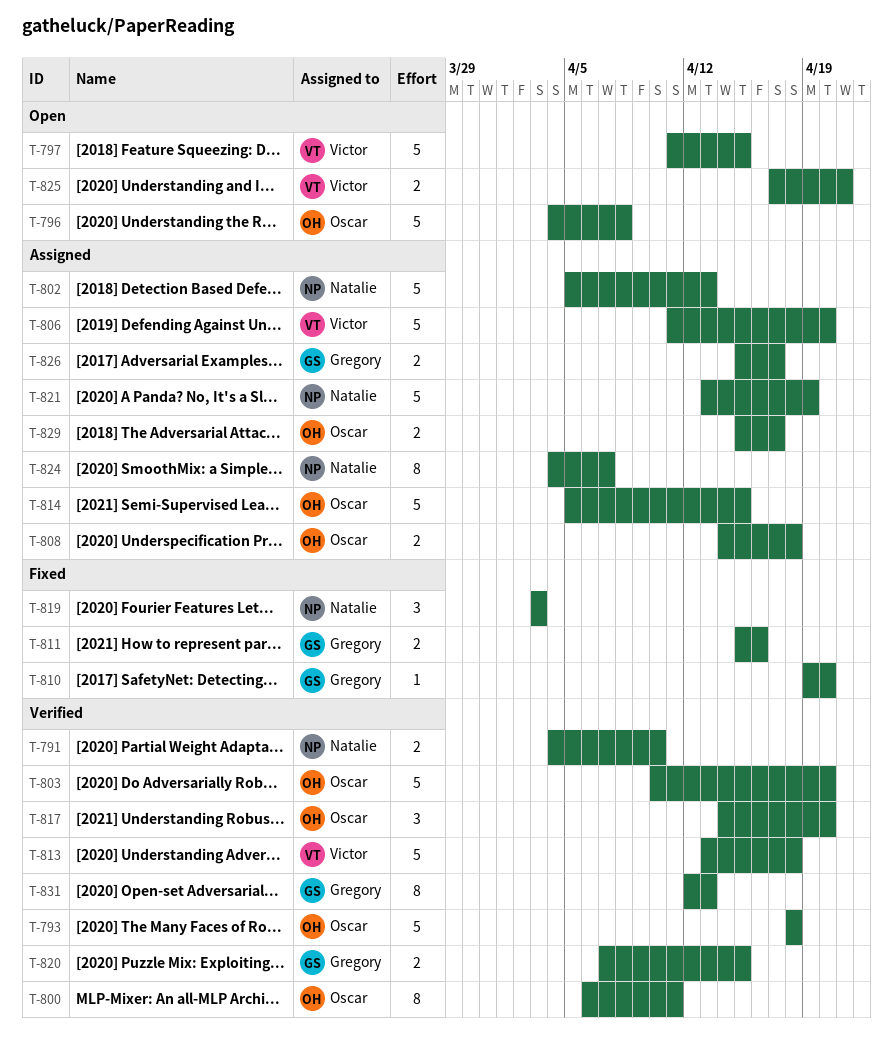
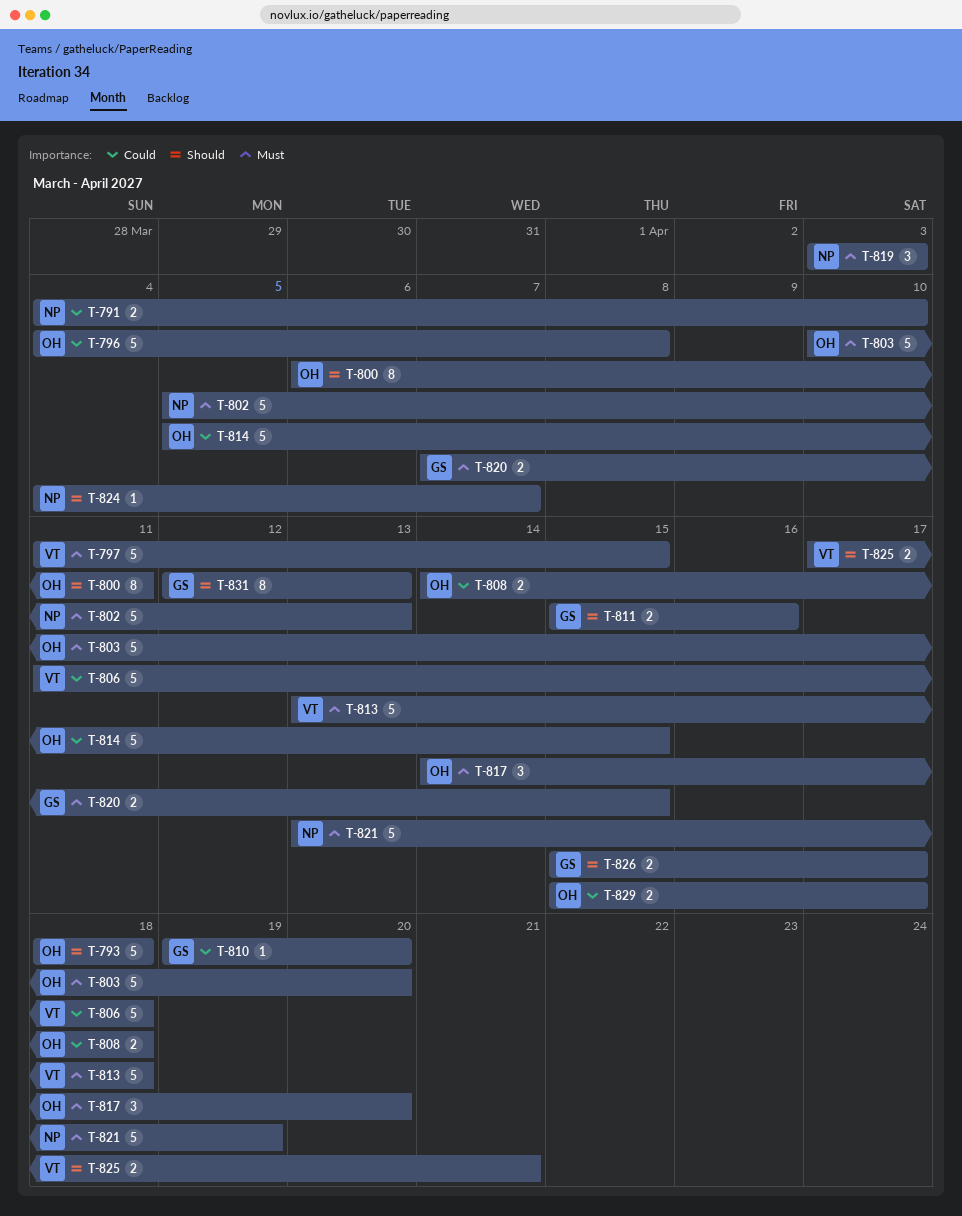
T-806, due: Apr 20 -> Apr 18
T-824, estimate: 8 -> 1

